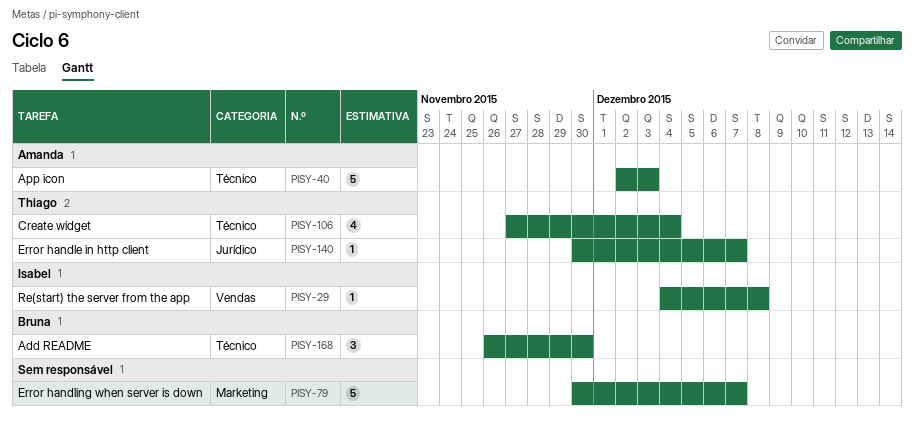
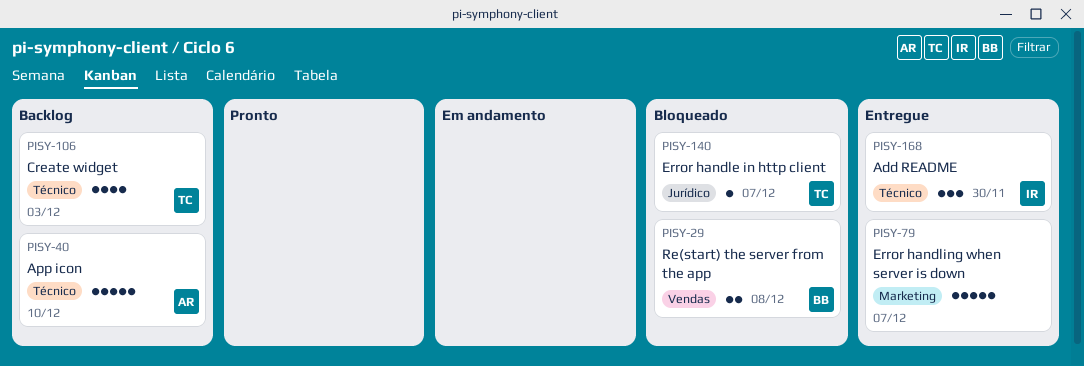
PISY-29, owner: Isabel -> Bruna
PISY-29, estimate: 1 -> 2
PISY-40, due: Dec 3 -> Dec 10
PISY-106, due: Dec 4 -> Dec 3
PISY-168, owner: Bruna -> Isabel

